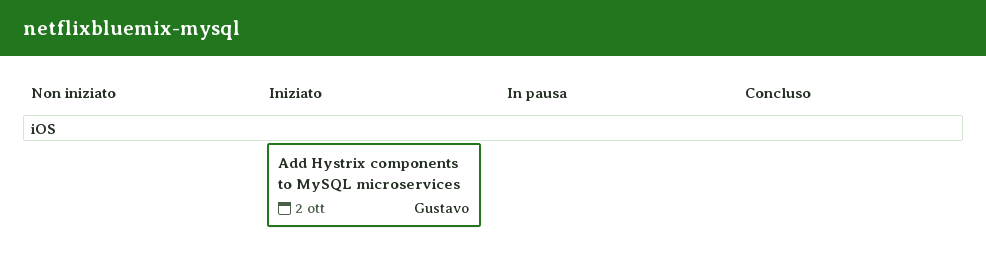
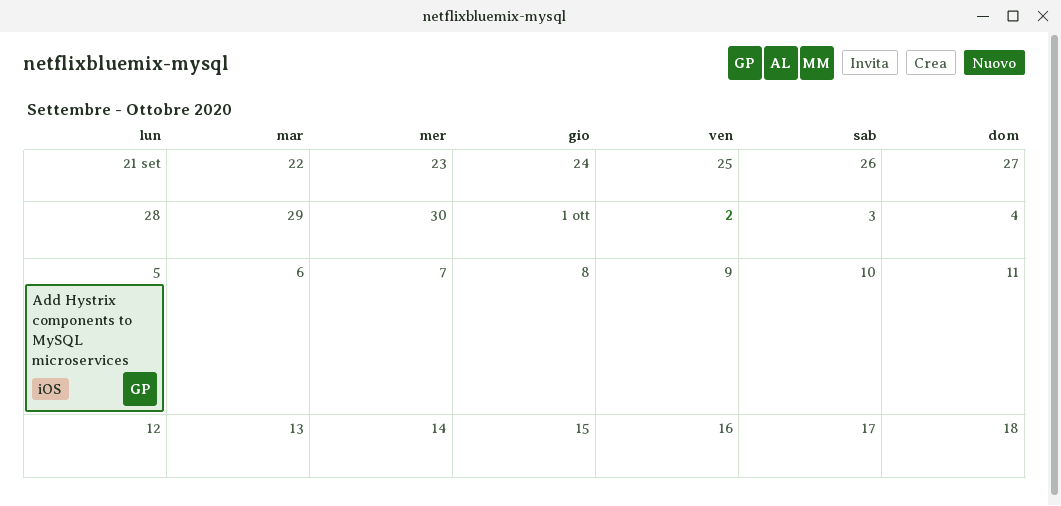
Add Hystrix components to MySQL microservices, due: Oct 2 -> Oct 5

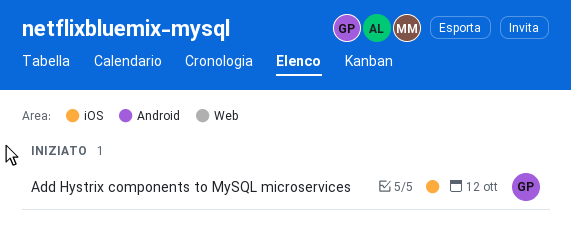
Add Hystrix components to MySQL microservices, due: Oct 5 -> Oct 12

